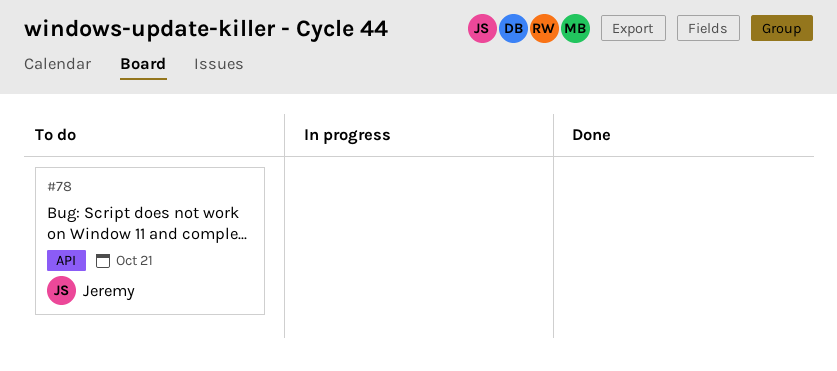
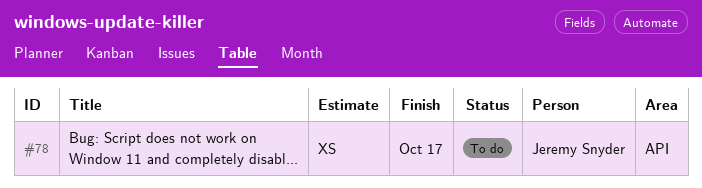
#78, due: Oct 21 -> Oct 17

